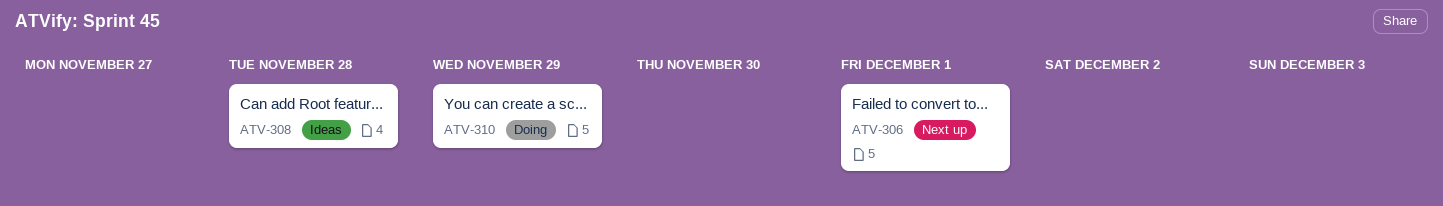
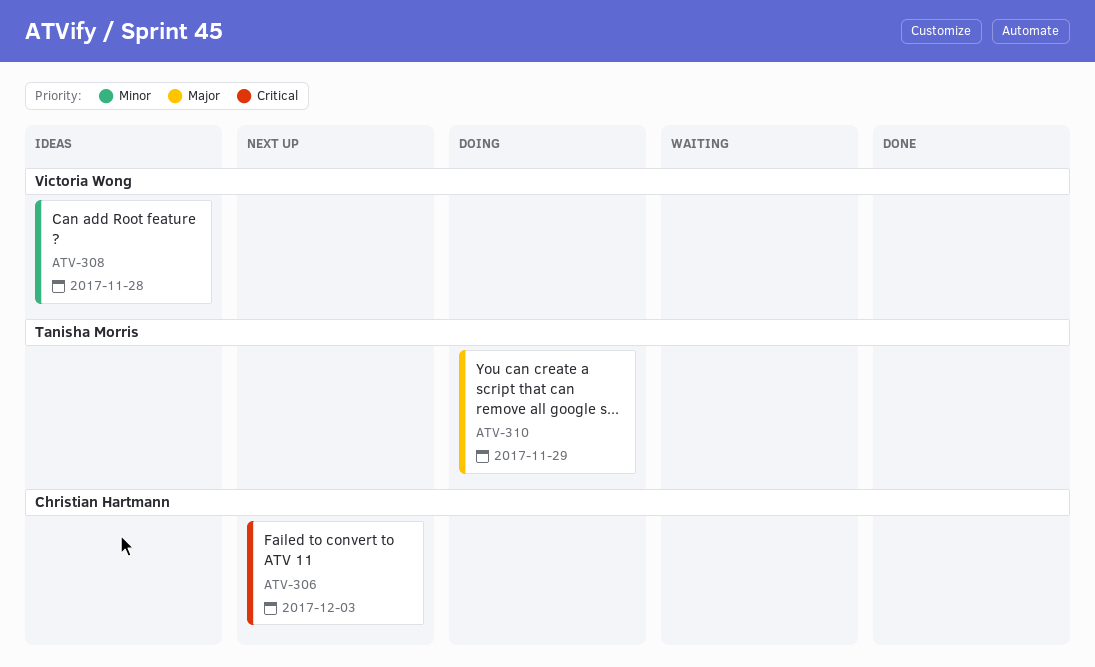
ATV-306, due: Dec 1 -> Dec 3

